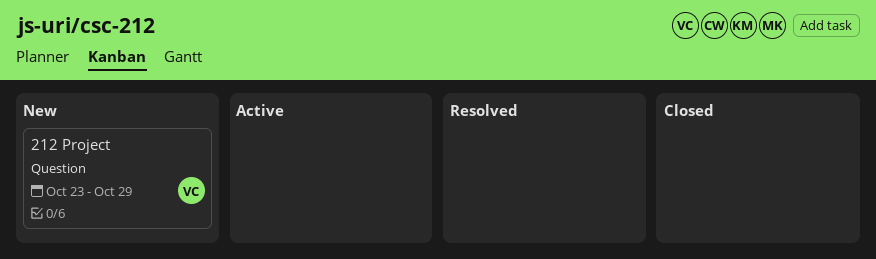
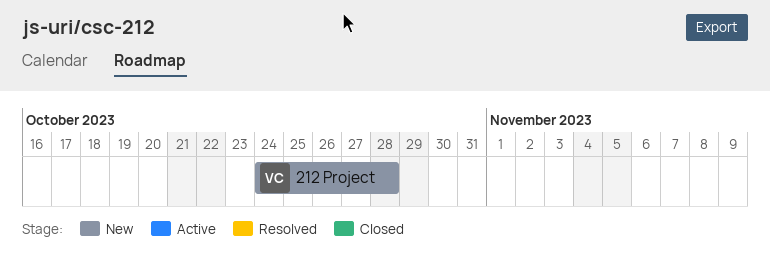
212 Project, start: Oct 23 -> Oct 24
212 Project, due: Oct 29 -> Oct 28

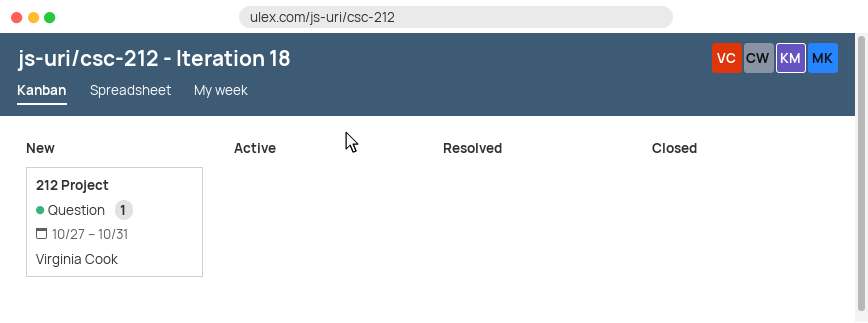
212 Project, start: Oct 24 -> Oct 27
212 Project, due: Oct 28 -> Oct 31

